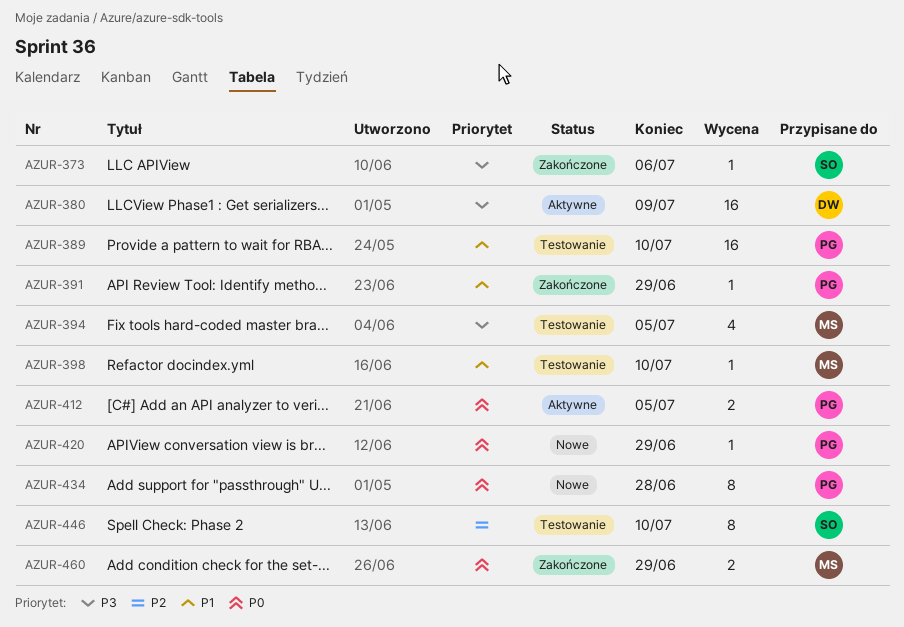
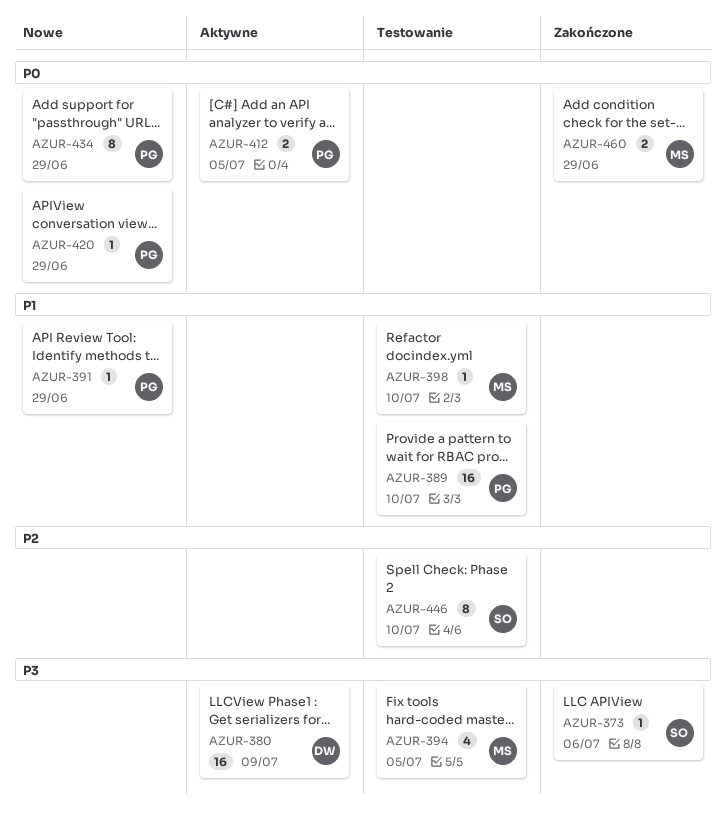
AZUR-391, status: Zakończone -> Nowe
AZUR-434, due: Jun 28 -> Jun 29

